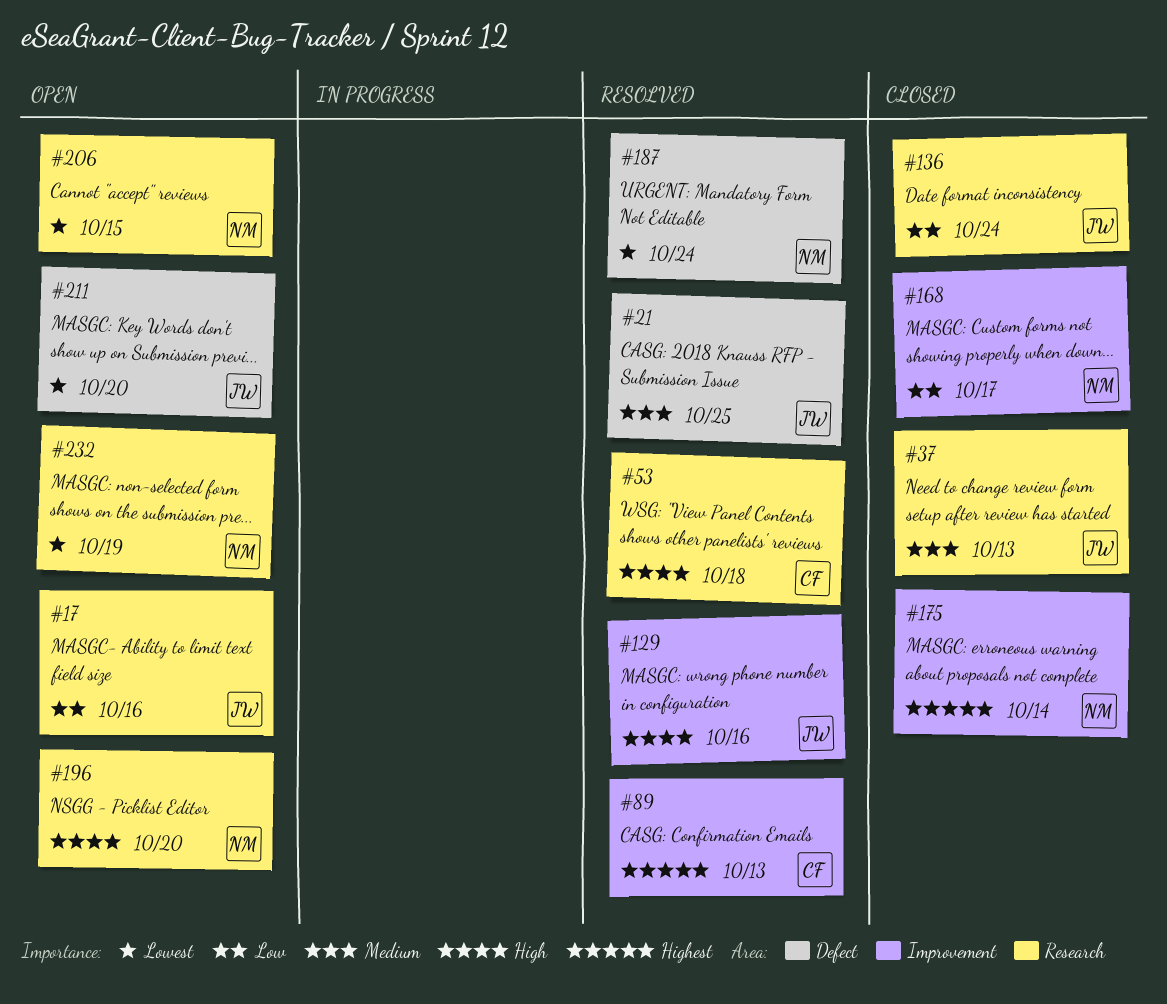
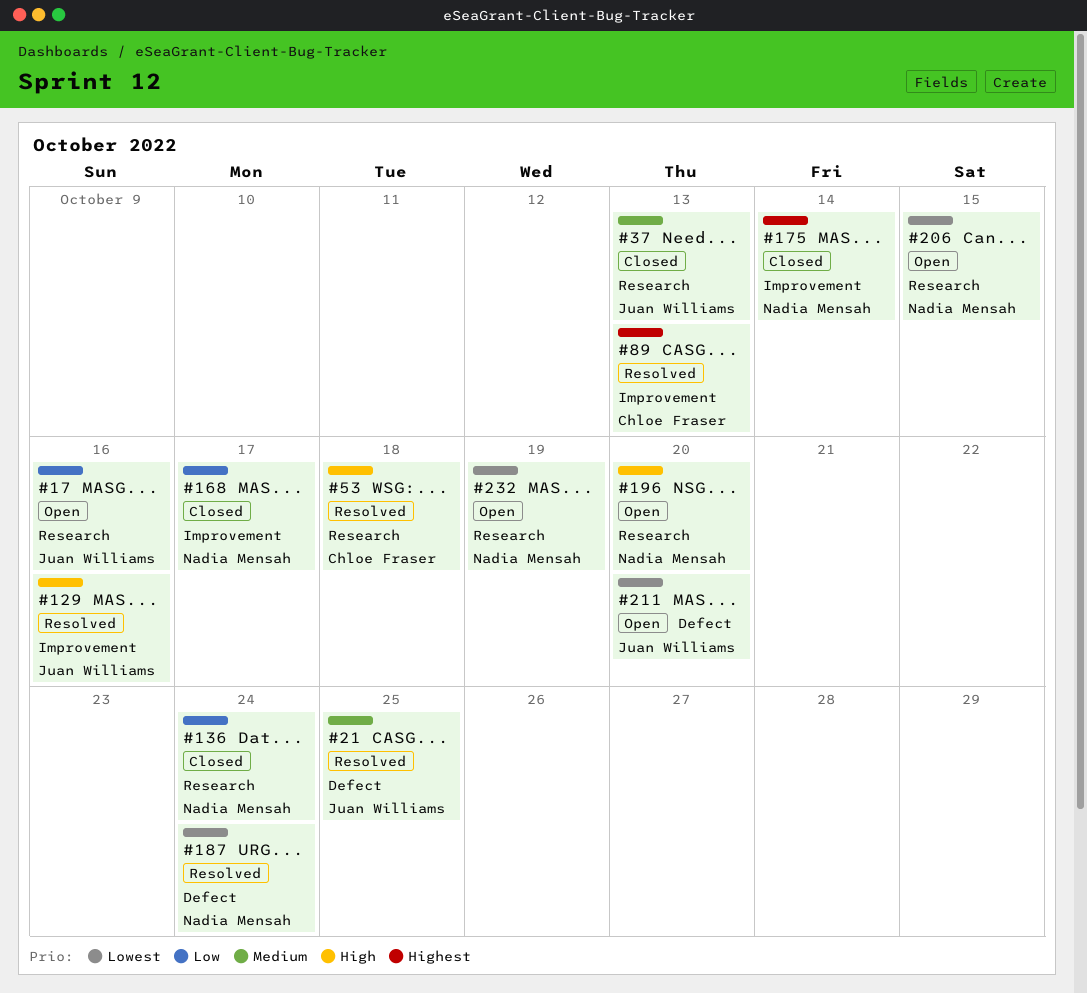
#136, owner: Juan Williams -> Nadia Mensah

